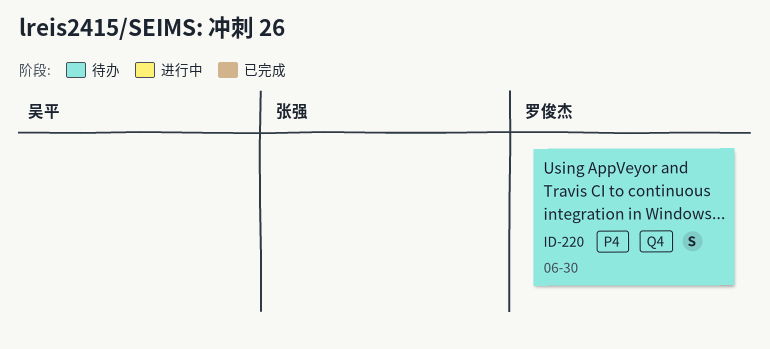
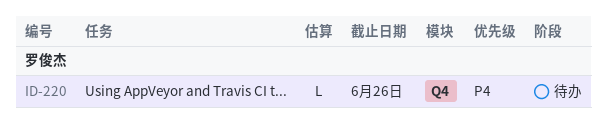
ID-220, estimate: S -> L
ID-220, due: Jun 30 -> Jun 26

